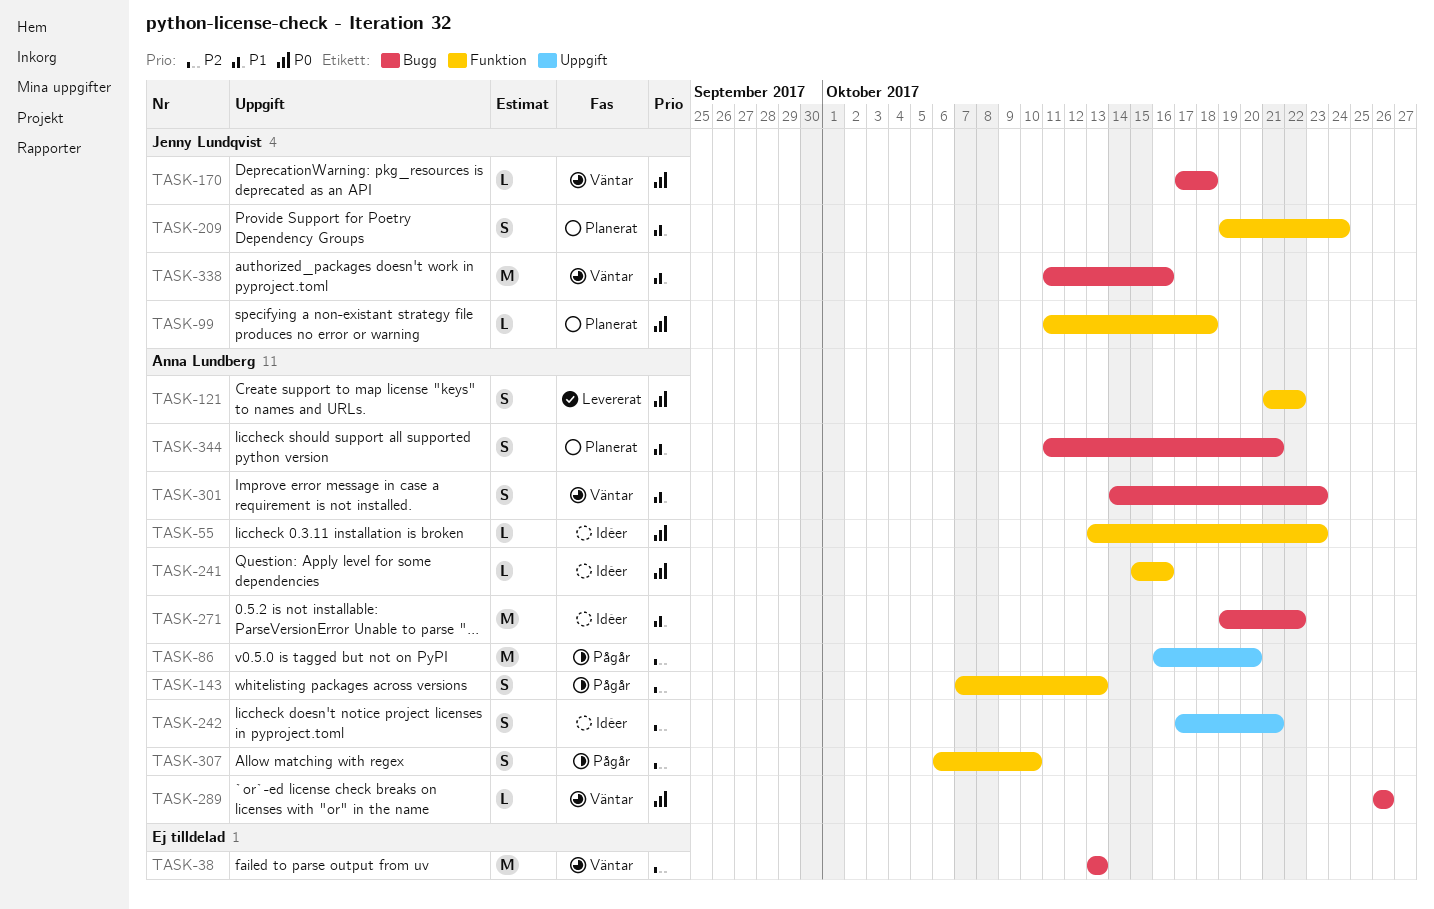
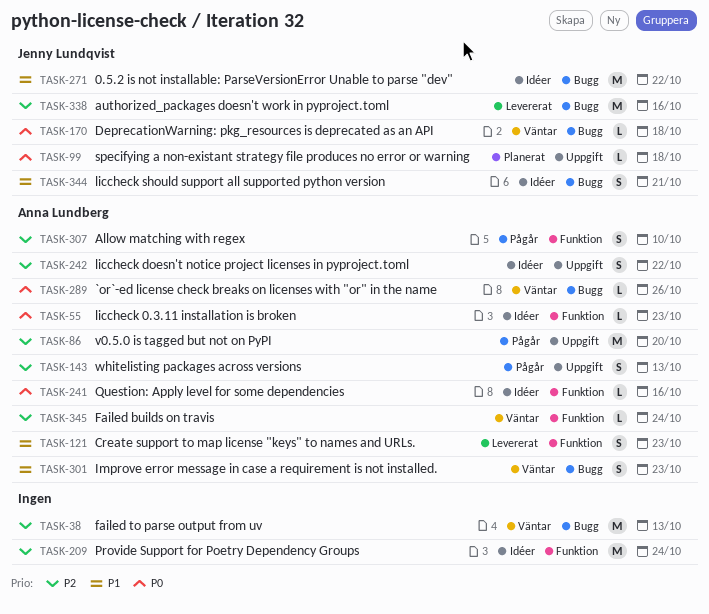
TASK-99, label: Funktion -> Uppgift
TASK-121, priority: P0 -> P1
TASK-121, due: Oct 22 -> Oct 23
TASK-143, label: Funktion -> Uppgift
TASK-209, status: Planerat -> Idéer
TASK-209, owner: Jenny Lundqvist -> none
TASK-209, priority: P1 -> P2
TASK-209, estimate: S -> M
TASK-242, due: Oct 21 -> Oct 22
TASK-271, owner: Anna Lundberg -> Jenny Lundqvist
TASK-338, status: Väntar -> Levererat
TASK-338, priority: P1 -> P2
TASK-344, status: Planerat -> Idéer
TASK-344, owner: Anna Lundberg -> Jenny Lundqvist
TASK-345: none -> present

